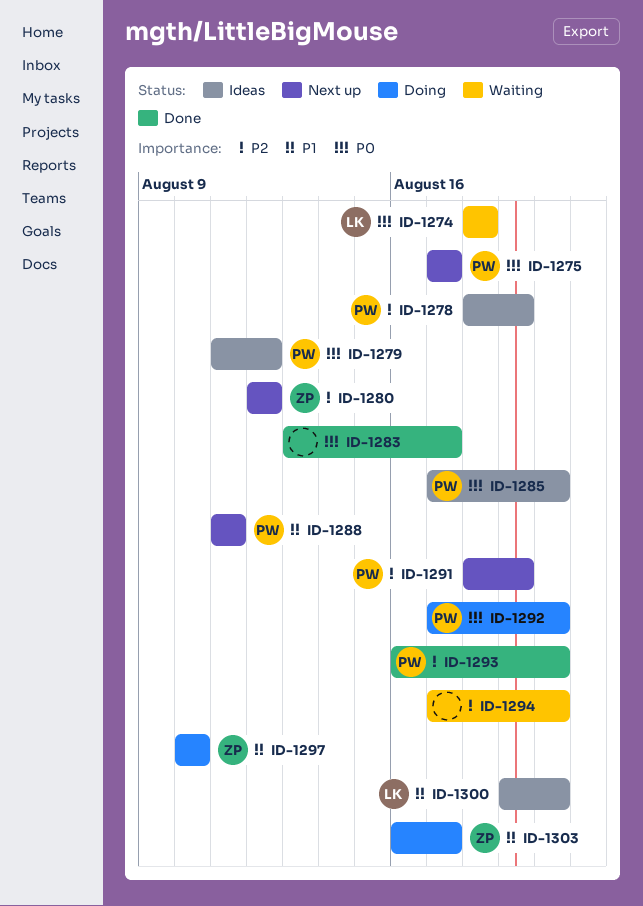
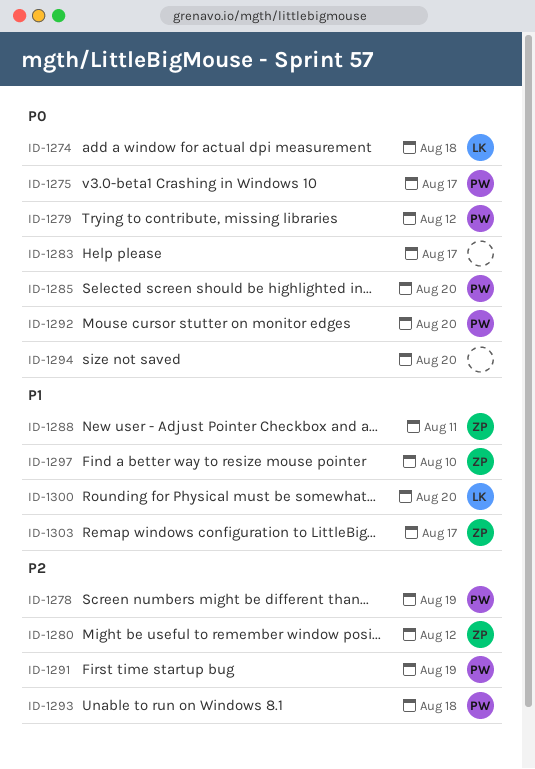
ID-1288, owner: PW -> ZP
ID-1293, due: Aug 20 -> Aug 18
ID-1294, priority: P2 -> P0

